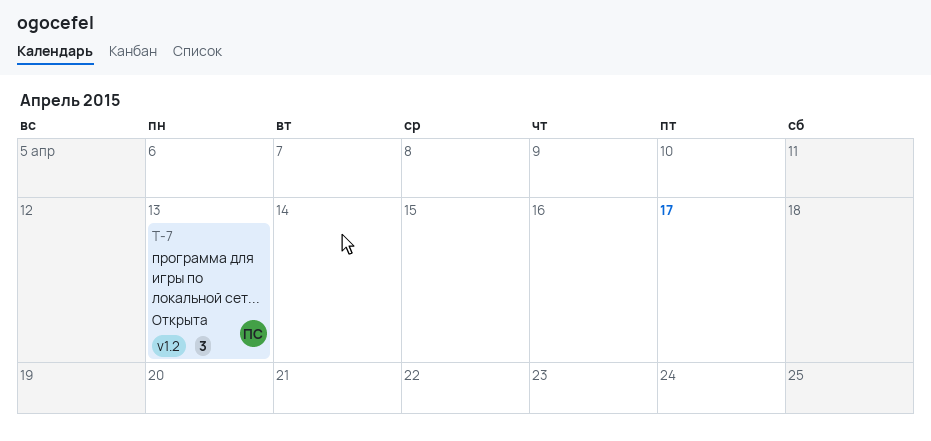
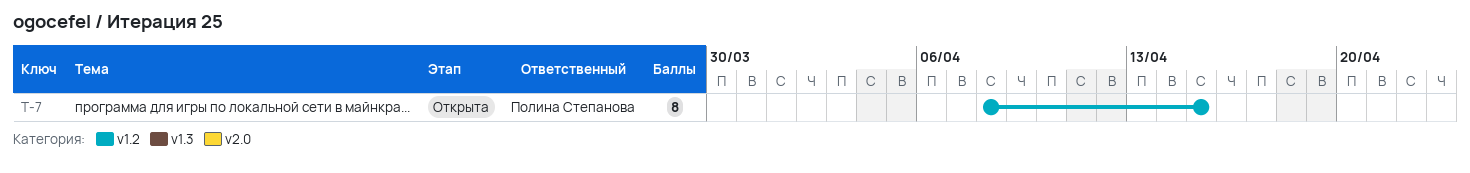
T-7, estimate: 3 -> 8
T-7, due: Apr 13 -> Apr 15

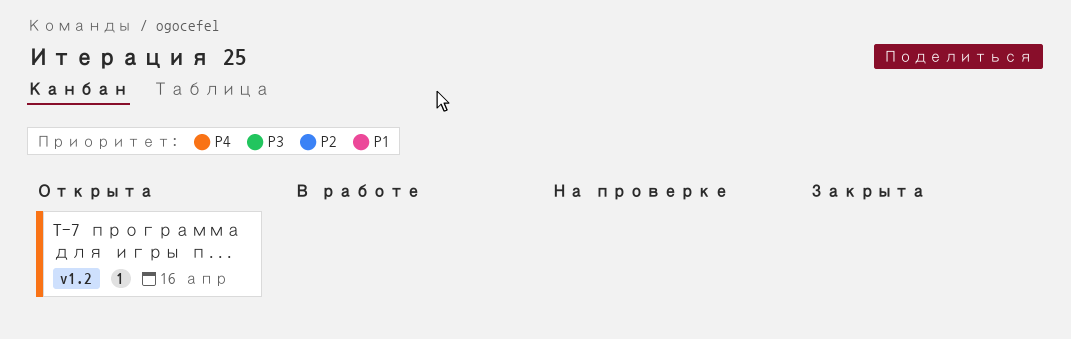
T-7, estimate: 8 -> 1
T-7, due: Apr 15 -> Apr 16

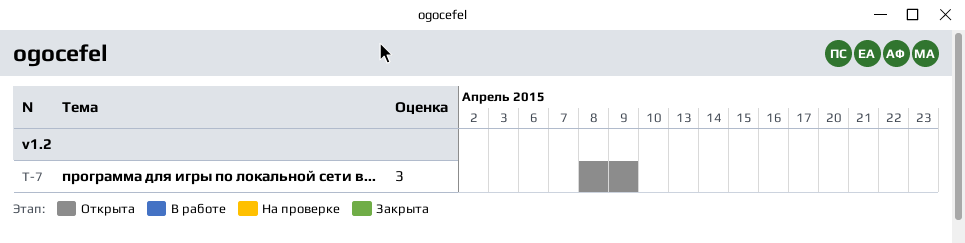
T-7, estimate: 1 -> 3
T-7, due: Apr 16 -> Apr 9

